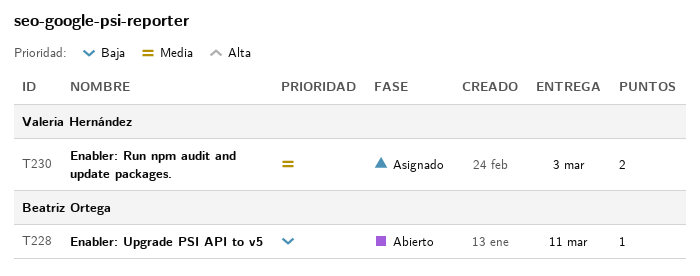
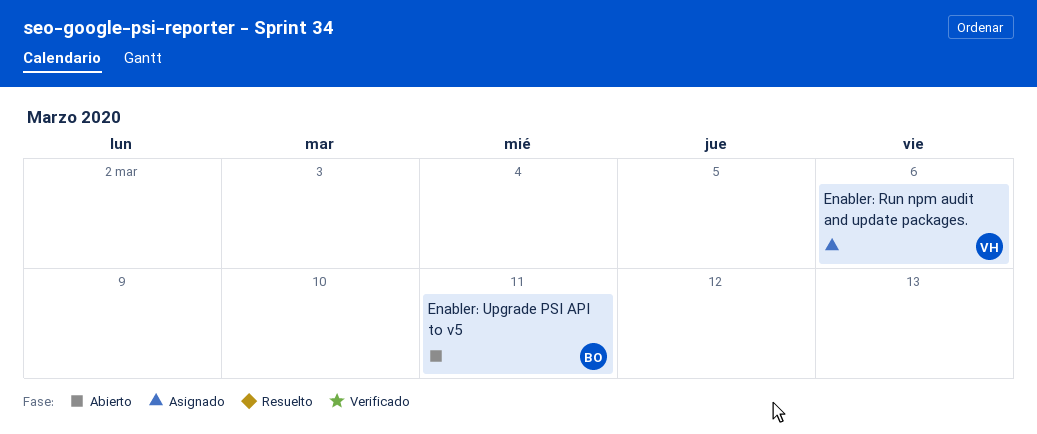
Enabler: Run npm audit and update packages., due: Mar 3 -> Mar 6

